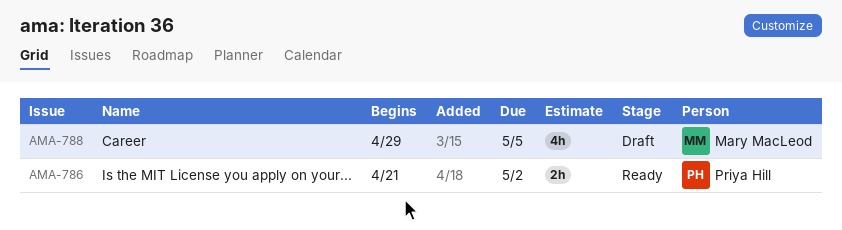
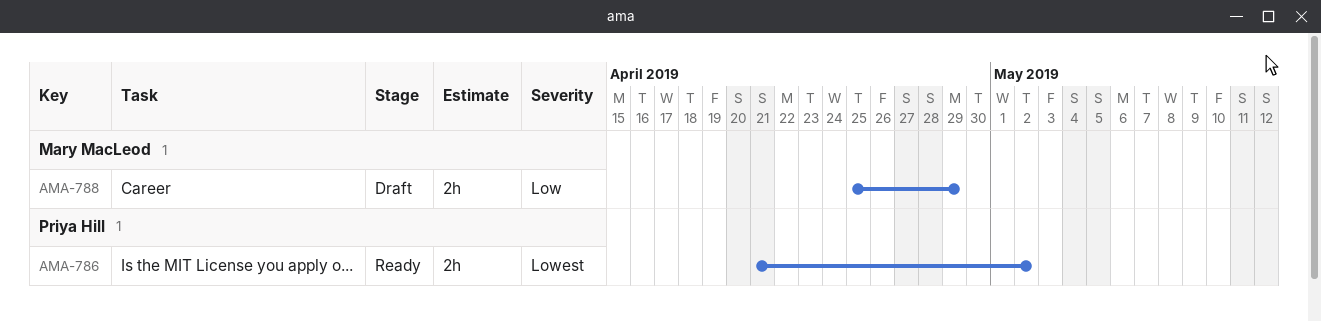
AMA-788, estimate: 4h -> 2h
AMA-788, start: Apr 29 -> Apr 25
AMA-788, due: May 5 -> Apr 29

